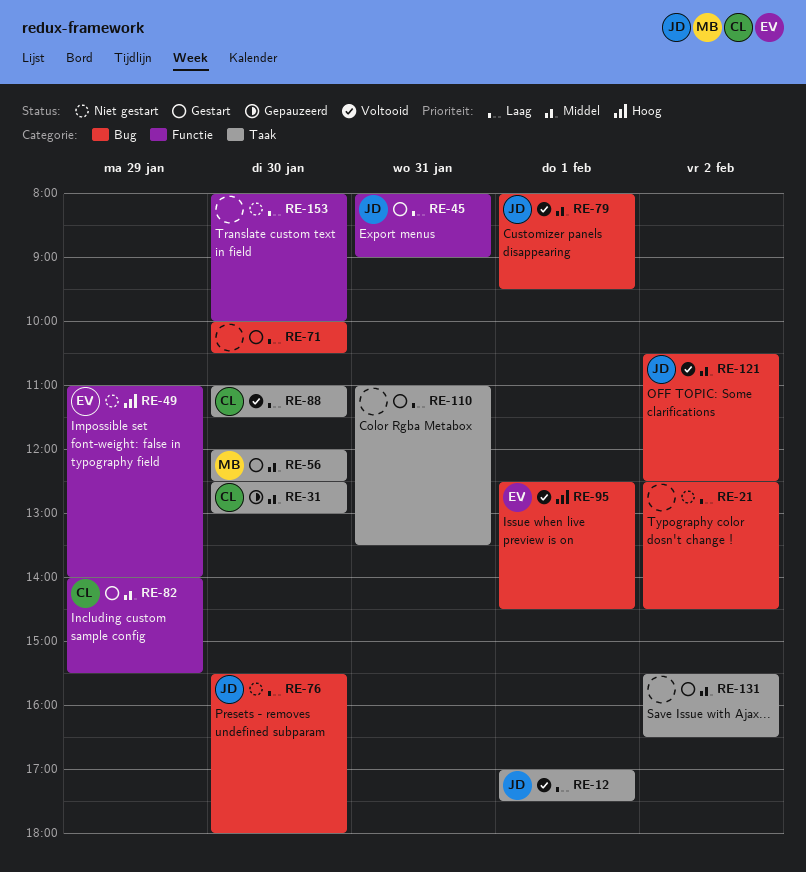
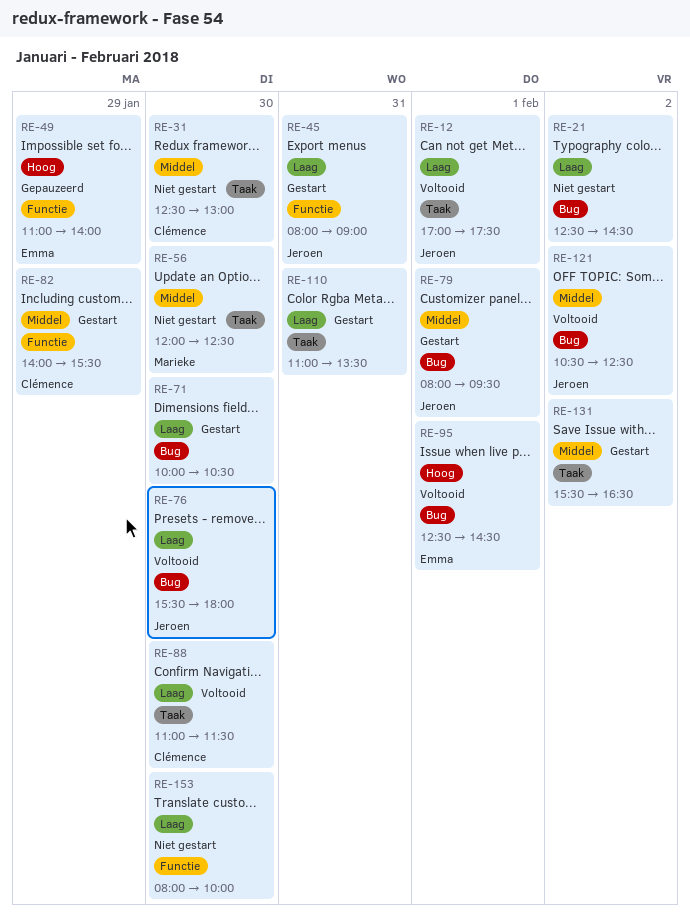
RE-31, status: Gepauzeerd -> Niet gestart
RE-49, status: Niet gestart -> Gepauzeerd
RE-56, status: Gestart -> Niet gestart
RE-76, status: Niet gestart -> Voltooid
RE-79, status: Voltooid -> Gestart

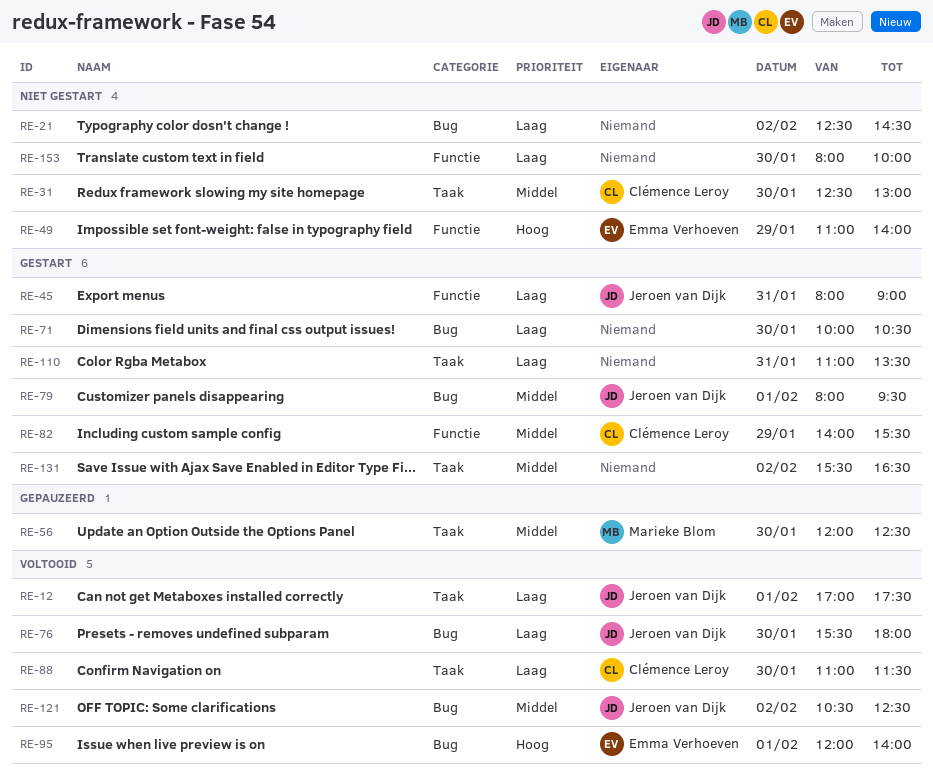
RE-49, status: Gepauzeerd -> Niet gestart
RE-56, status: Niet gestart -> Gepauzeerd
RE-95, begins: 12:30 -> 12:00
RE-95, ends: 14:30 -> 14:00

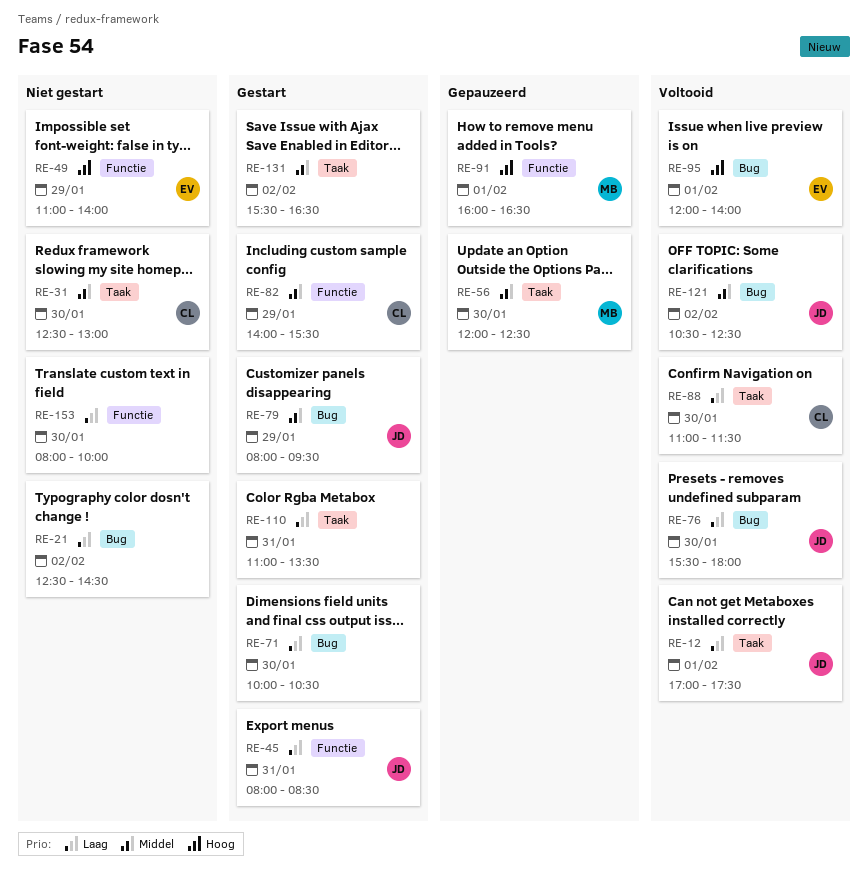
RE-45, ends: 09:00 -> 08:30
RE-79, day: Feb 1 -> Jan 29
RE-91: none -> present

